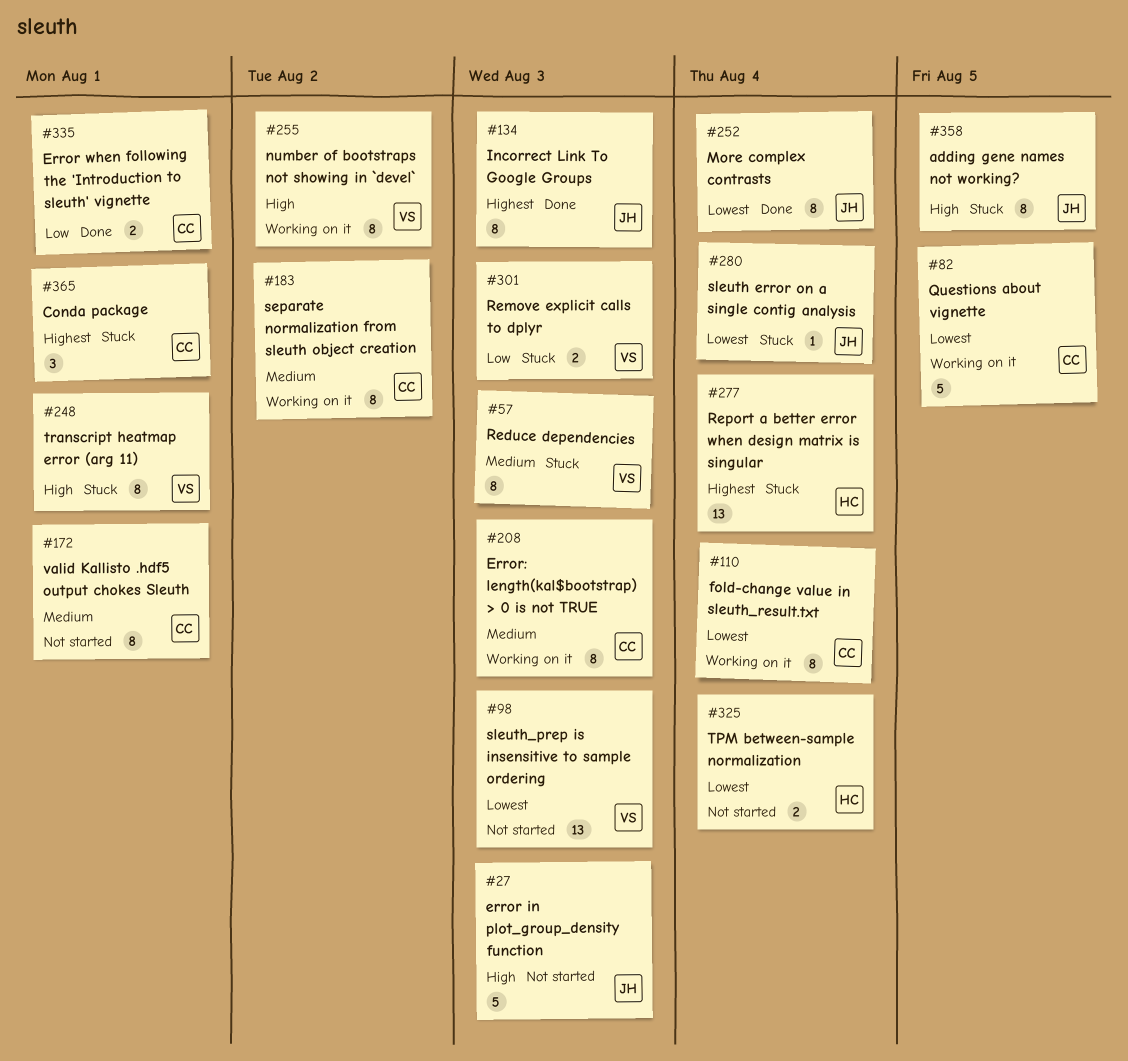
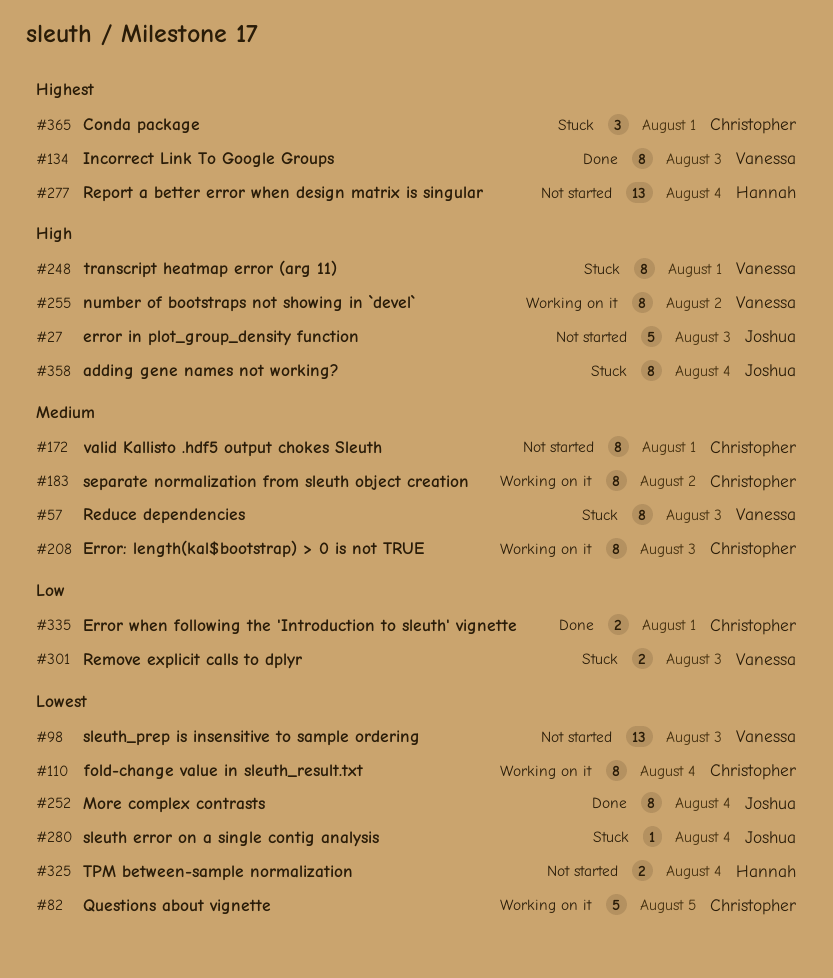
#134, owner: Joshua -> Vanessa
#277, status: Stuck -> Not started
#358, due: Aug 5 -> Aug 4

